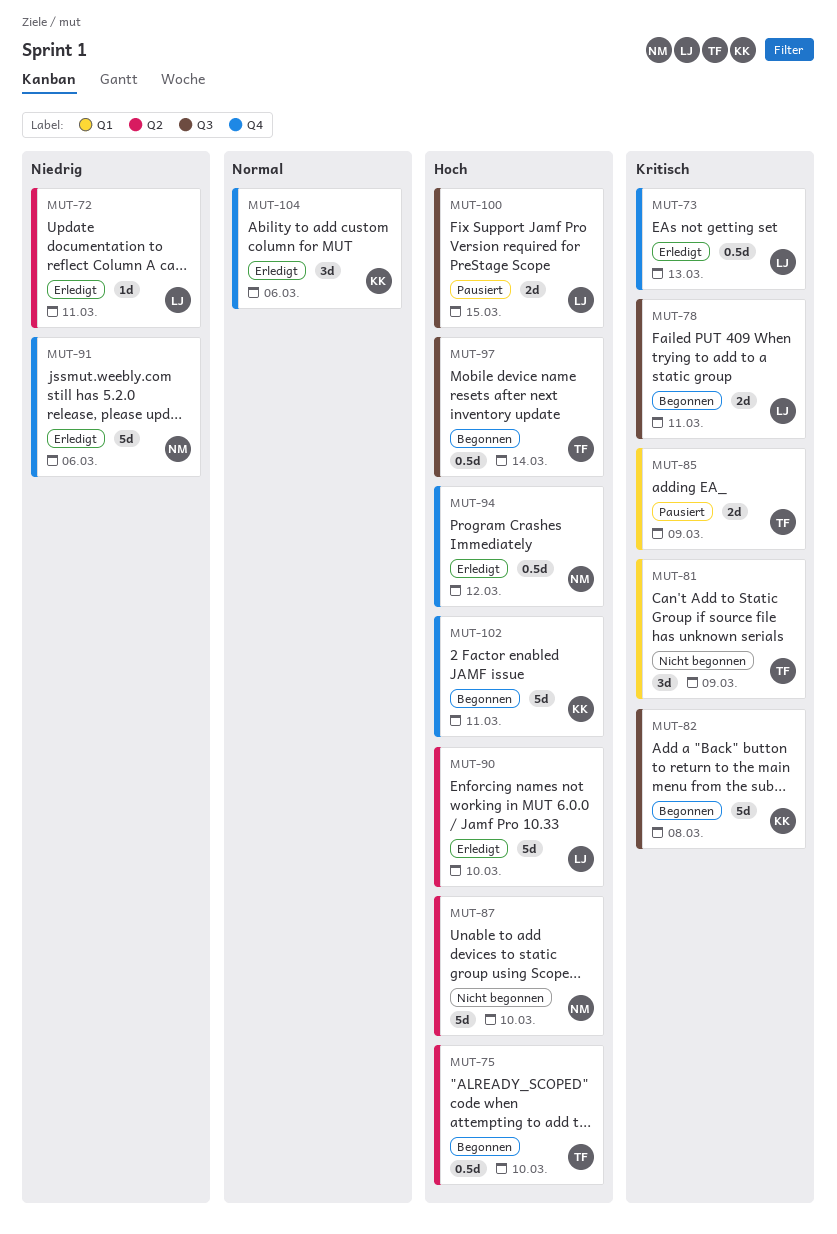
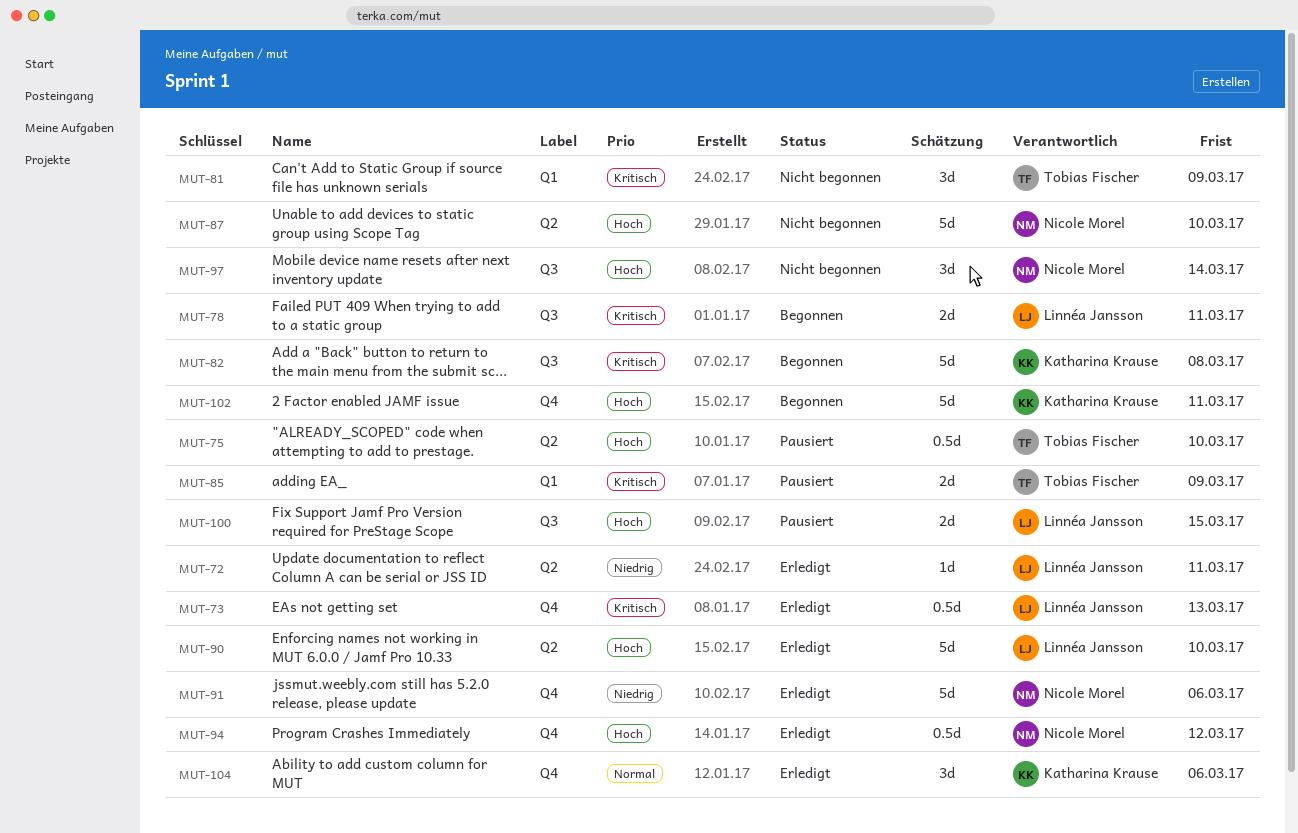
MUT-75, status: Begonnen -> Pausiert
MUT-97, status: Begonnen -> Nicht begonnen
MUT-97, owner: Tobias Fischer -> Nicole Morel
MUT-97, estimate: 0.5d -> 3d

